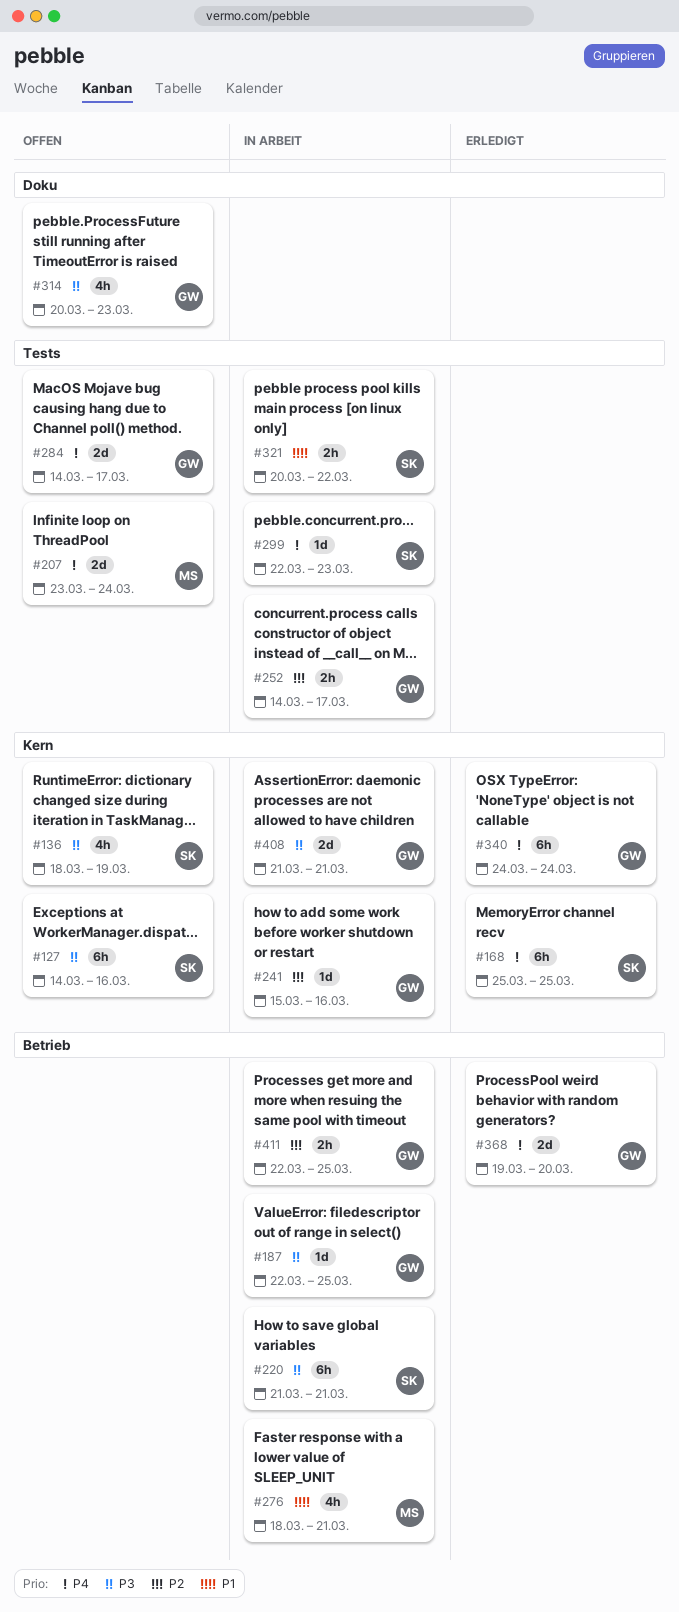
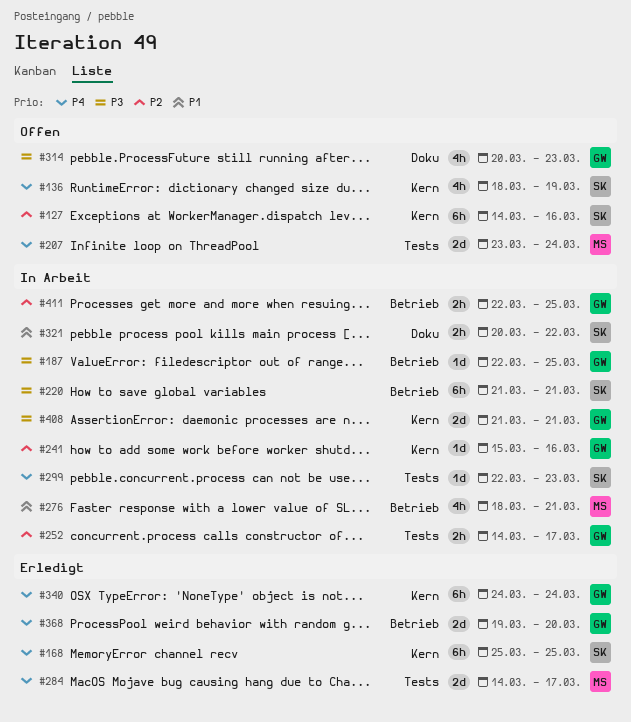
#127, priority: P3 -> P2
#136, priority: P3 -> P4
#284, status: Offen -> Erledigt
#284, owner: GW -> MS
#321, label: Tests -> Doku

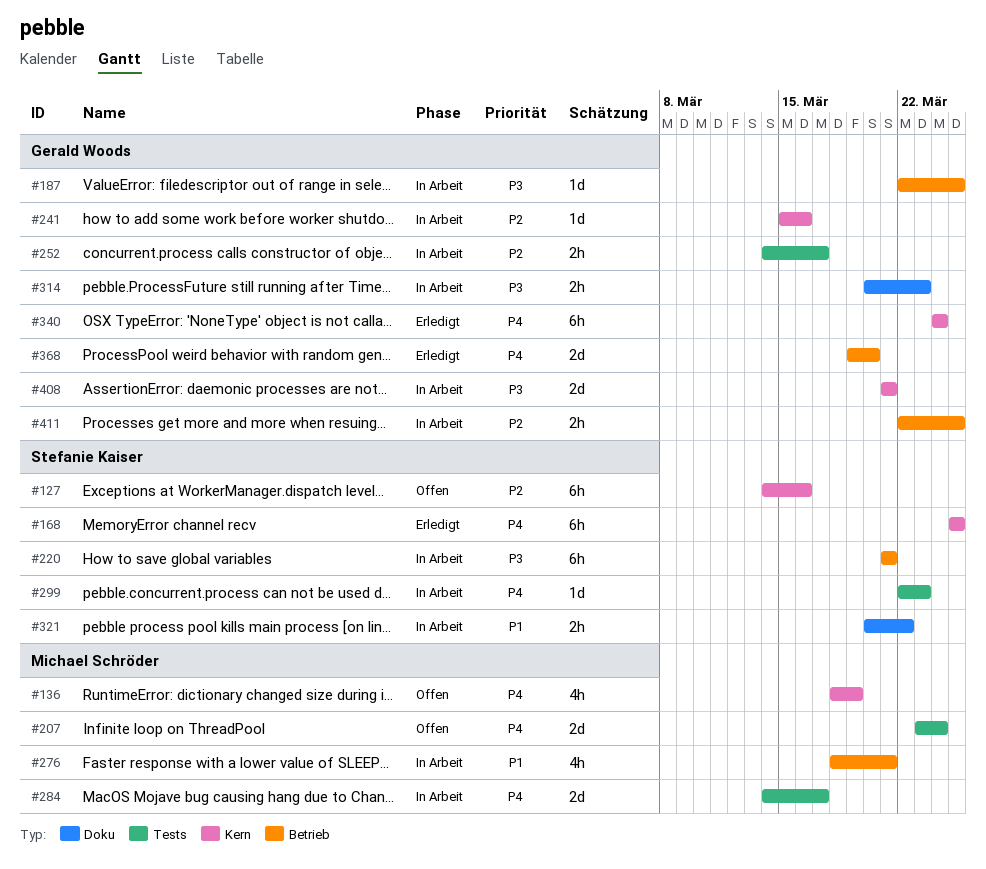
#136, owner: Stefanie Kaiser -> Michael Schröder
#284, status: Erledigt -> In Arbeit
#314, status: Offen -> In Arbeit
#314, estimate: 4h -> 2h

